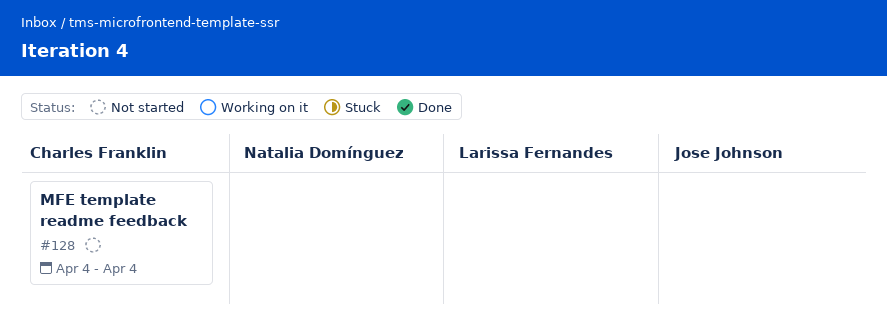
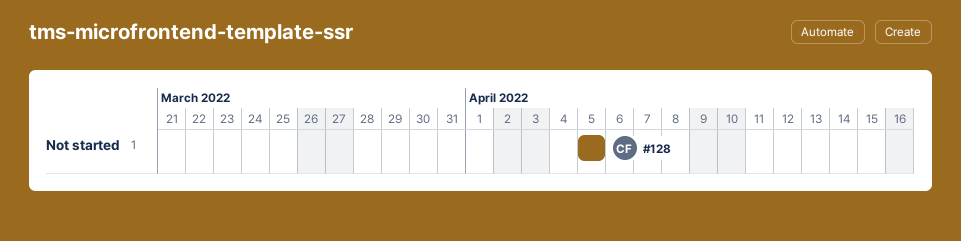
#128, start: Apr 4 -> Apr 5
#128, due: Apr 4 -> Apr 5

